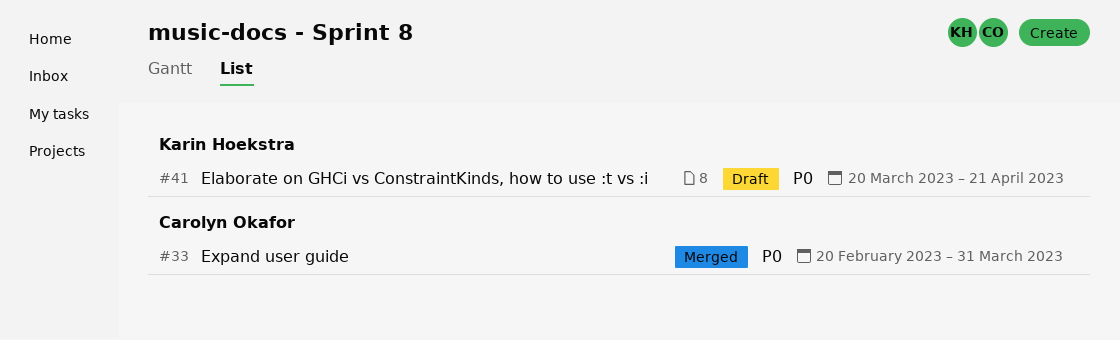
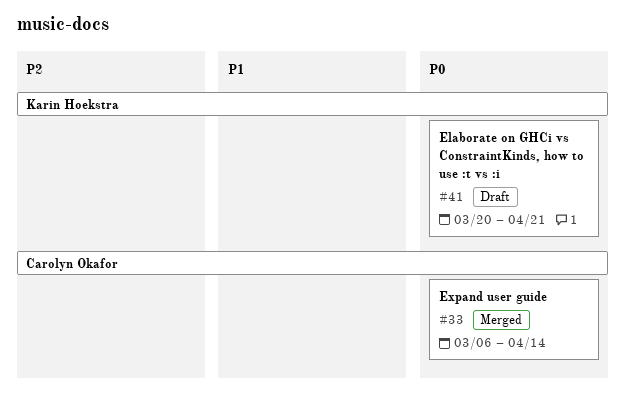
#33, start: Feb 20 -> Mar 6
#33, due: Mar 31 -> Apr 14

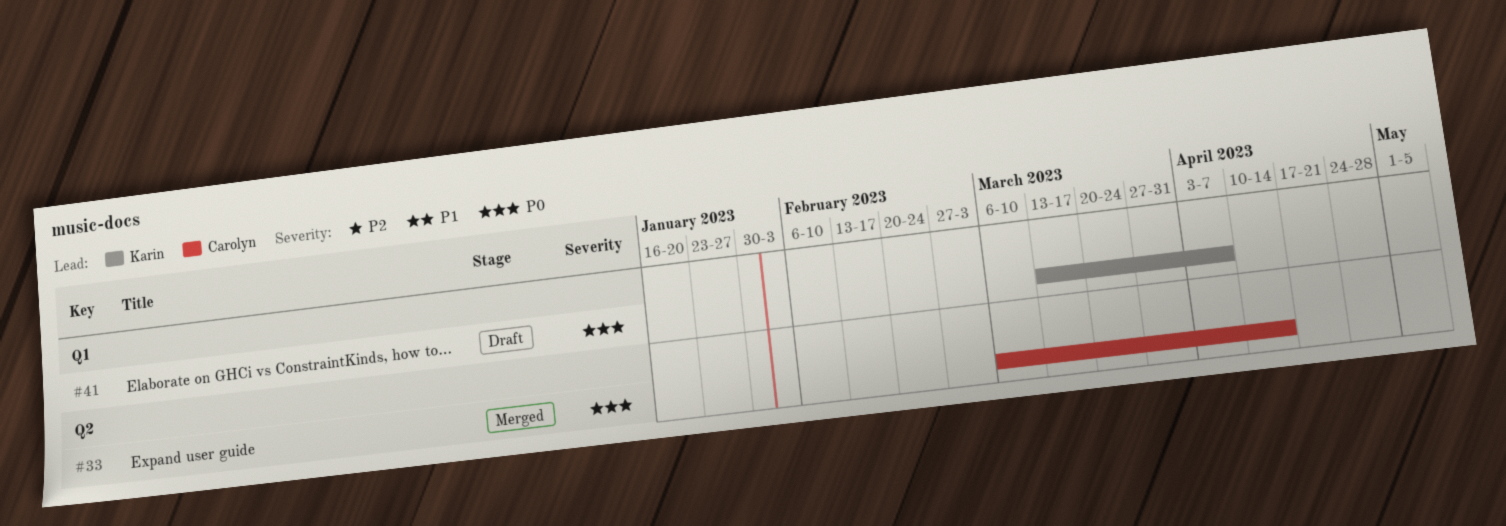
#41, start: Mar 20 -> Mar 13
#41, due: Apr 21 -> Apr 7

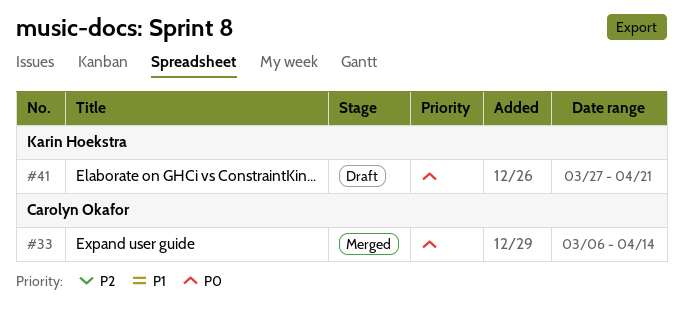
#41, start: Mar 13 -> Mar 27
#41, due: Apr 7 -> Apr 21

